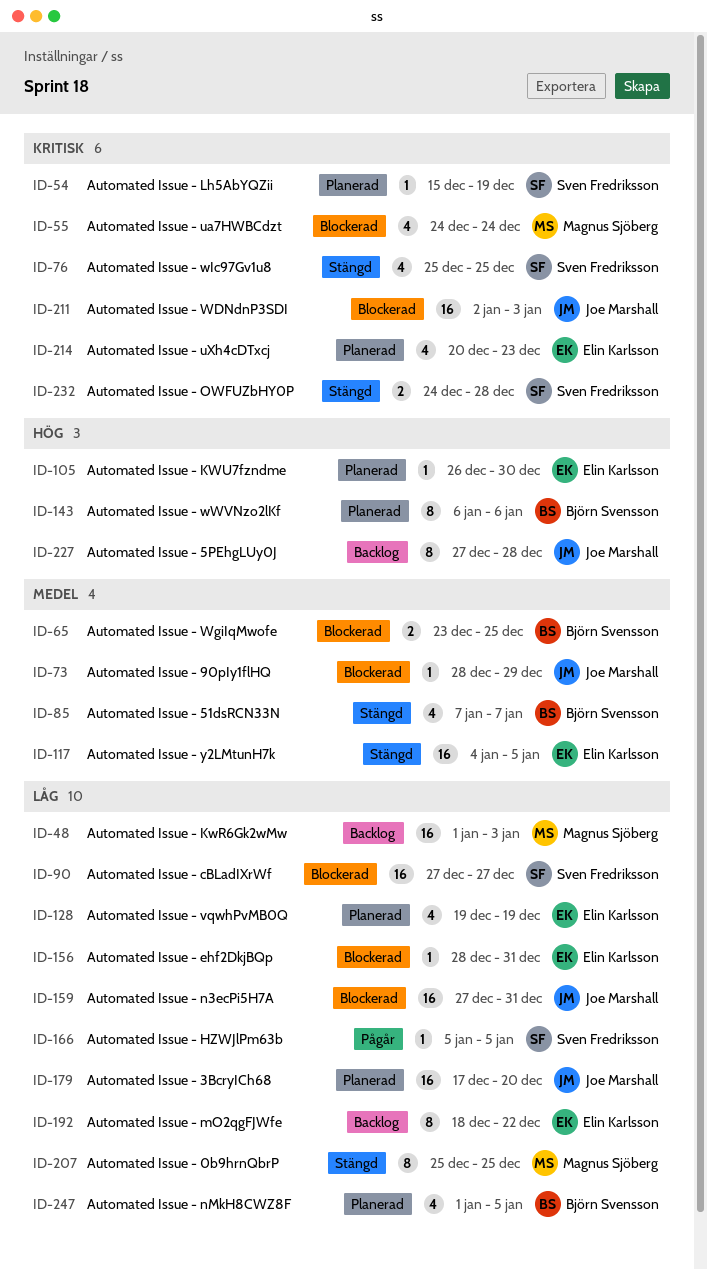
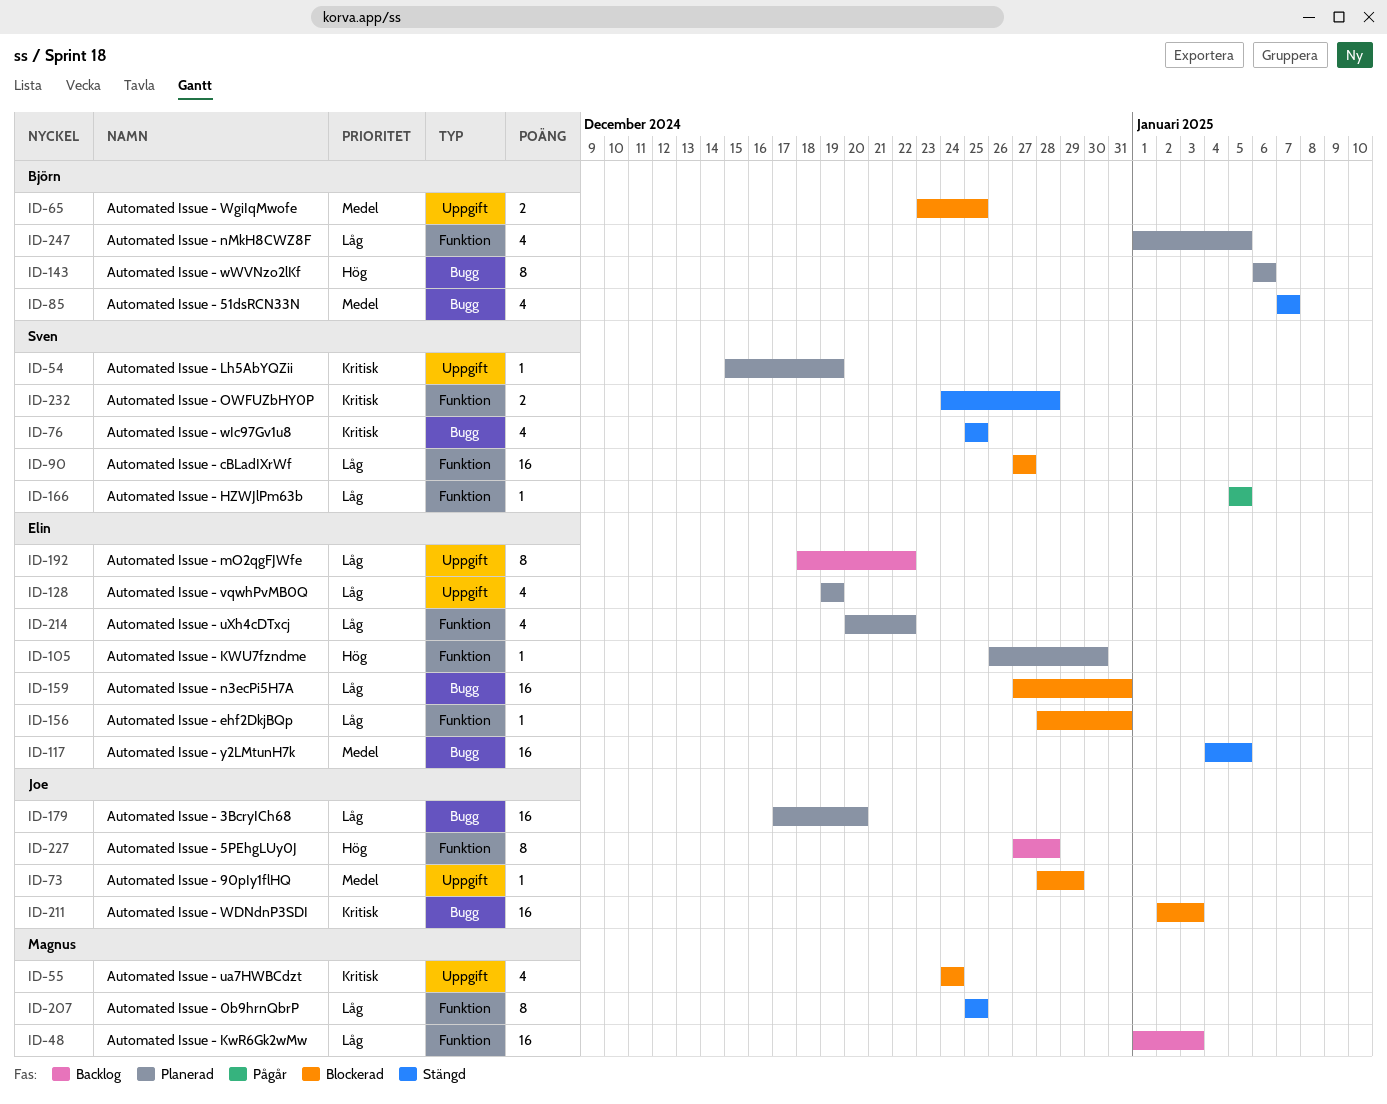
ID-159, owner: Joe Marshall -> Elin Karlsson
ID-214, priority: Kritisk -> Låg
ID-214, due: Dec 23 -> Dec 22

